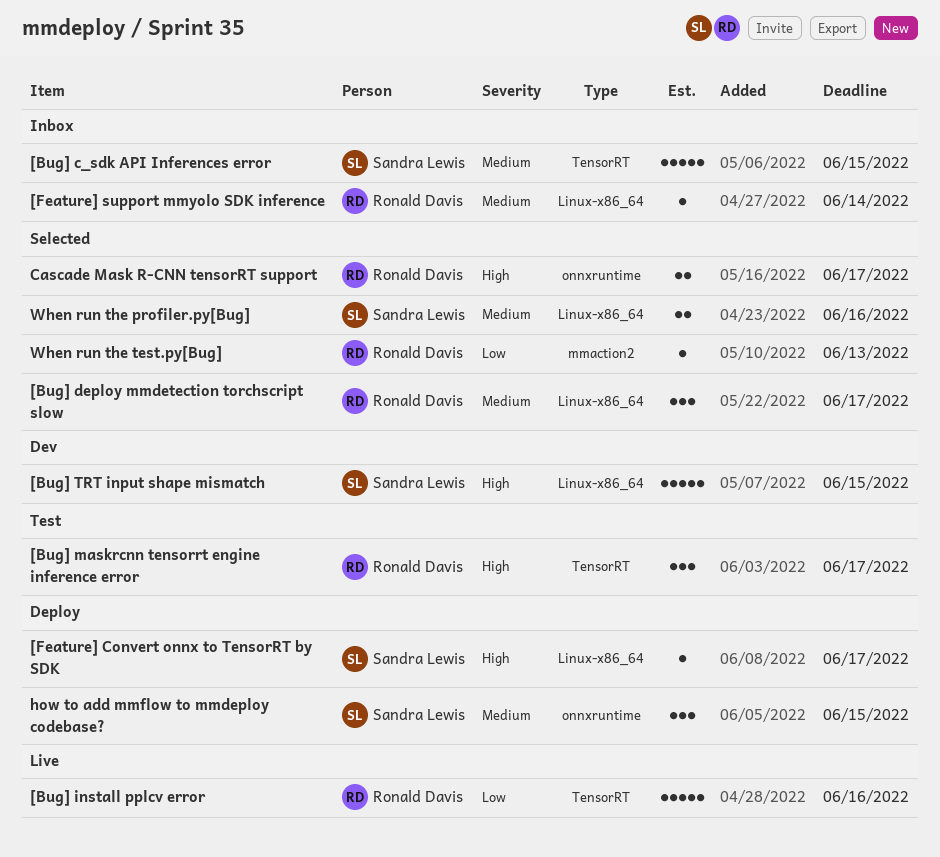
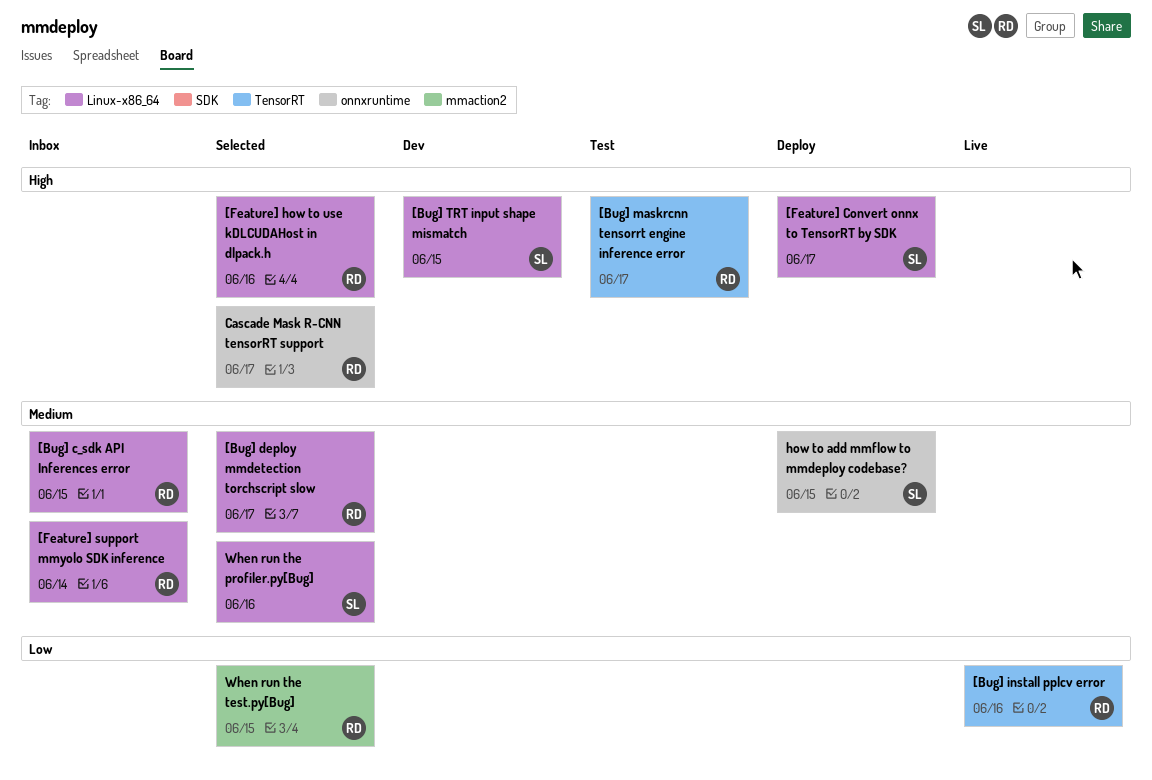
[Bug] c_sdk API Inferences error, owner: Sandra Lewis -> Ronald Davis
[Bug] c_sdk API Inferences error, label: TensorRT -> Linux-x86_64
[Feature] how to use kDLCUDAHost in dlpack.h: none -> present
When run the test.py[Bug], due: Jun 13 -> Jun 15

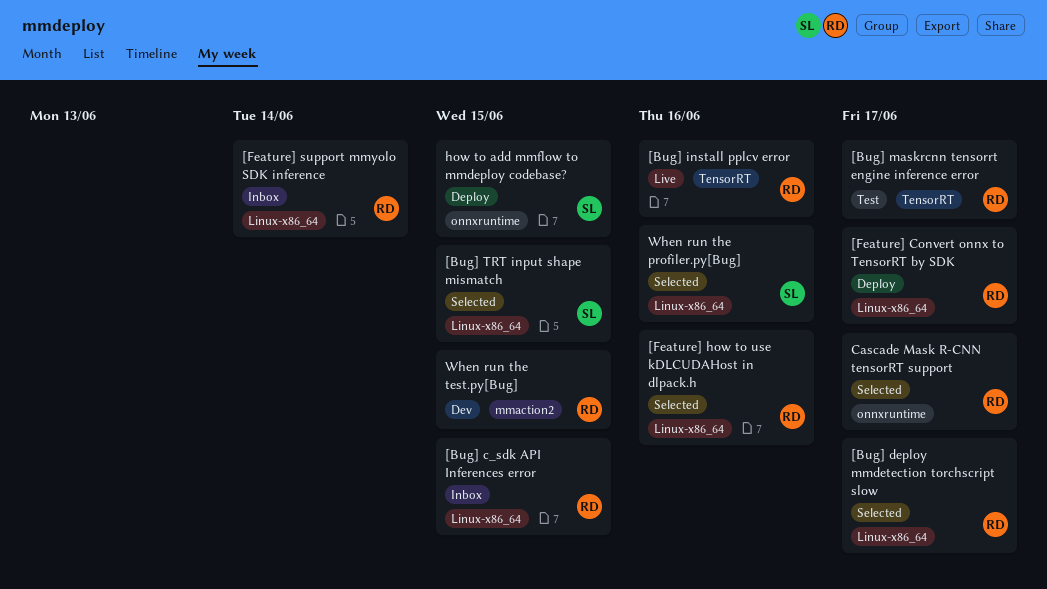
[Bug] TRT input shape mismatch, status: Dev -> Selected
[Feature] Convert onnx to TensorRT by SDK, owner: SL -> RD
When run the test.py[Bug], status: Selected -> Dev

